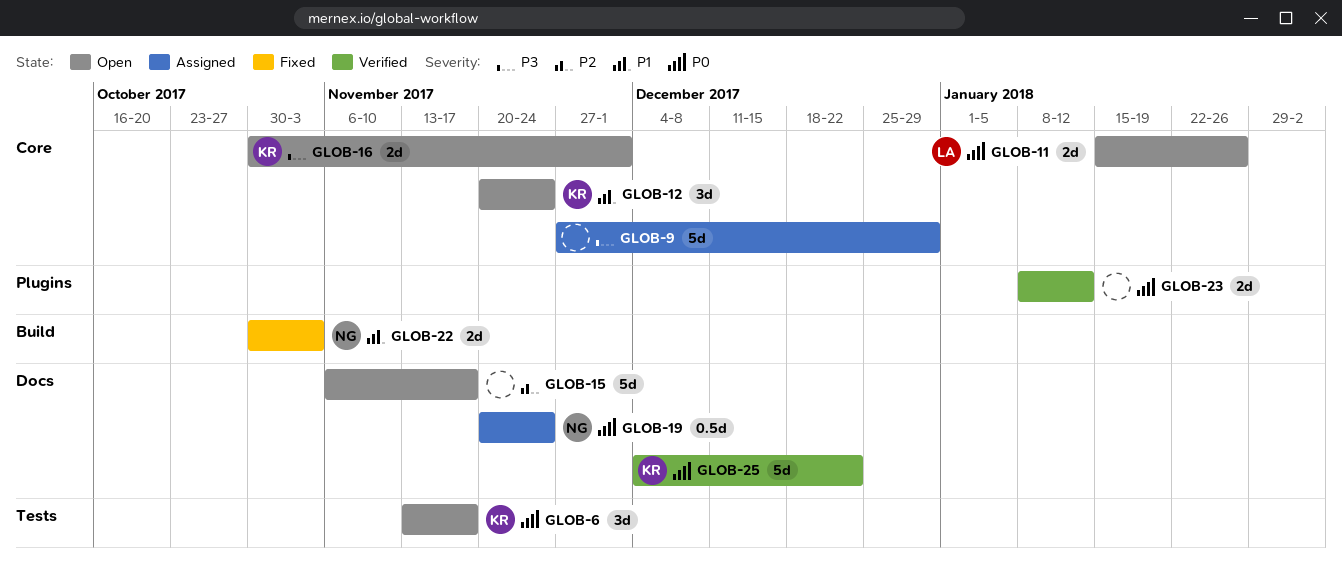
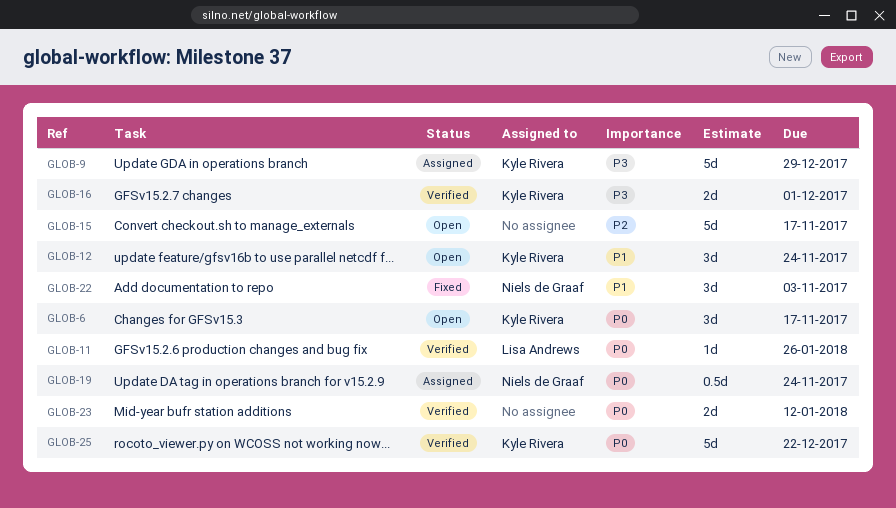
GLOB-9, owner: none -> Kyle Rivera
GLOB-11, status: Open -> Verified
GLOB-11, estimate: 2d -> 1d
GLOB-16, status: Open -> Verified
GLOB-22, estimate: 2d -> 3d

